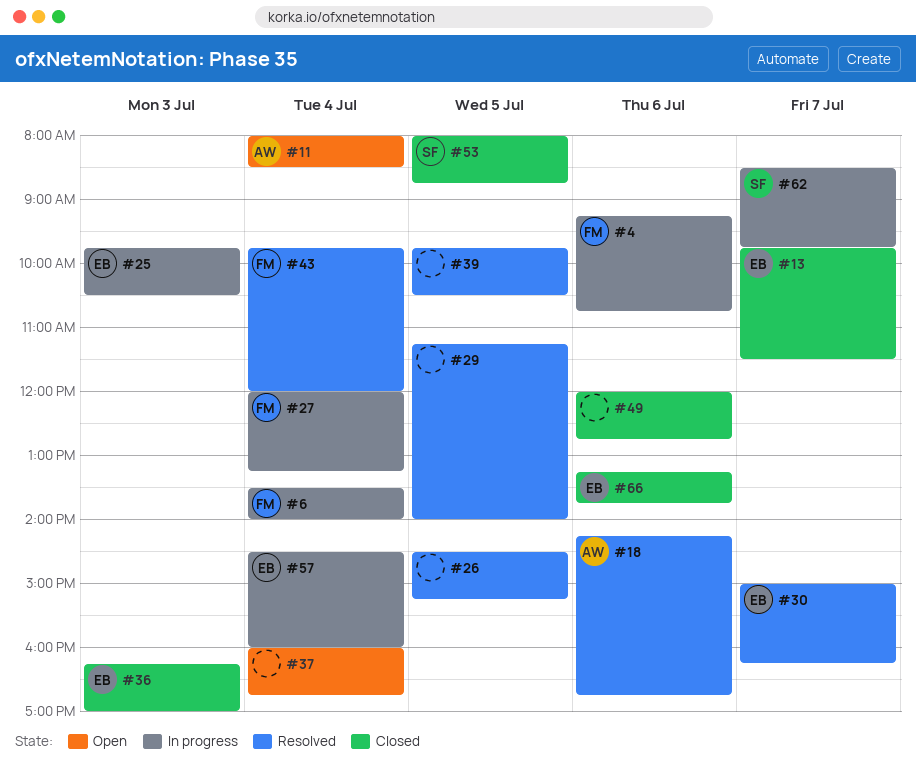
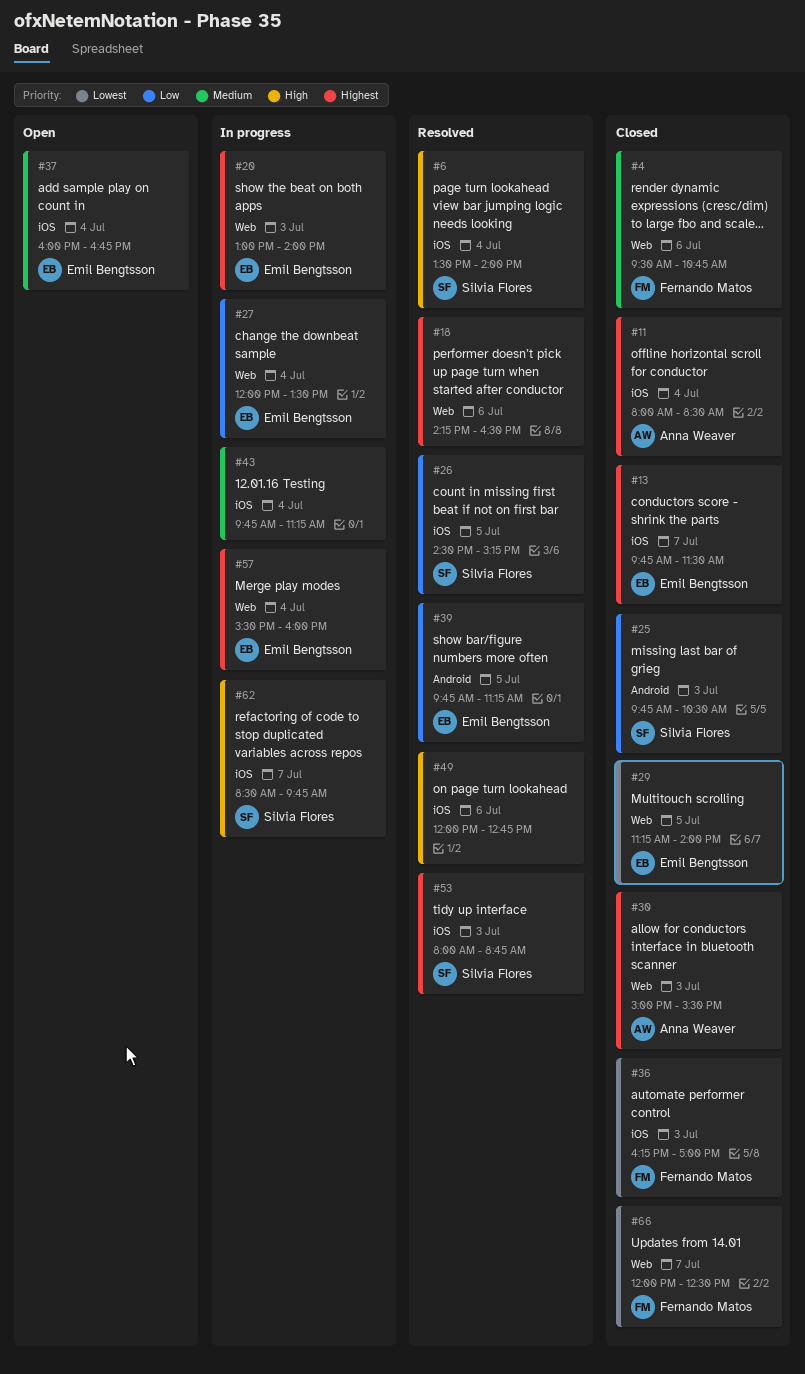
#4, status: In progress -> Closed
#4, begins: 09:15 -> 09:30
#6, status: In progress -> Resolved
#6, owner: Fernando Matos -> Silvia Flores
#11, status: Open -> Closed
#18, owner: Anna Weaver -> none
#18, ends: 16:45 -> 16:30
#20: none -> present
#25, status: In progress -> Closed
#25, owner: Emil Bengtsson -> Silvia Flores
#26, owner: none -> Silvia Flores
#27, owner: Fernando Matos -> Emil Bengtsson
#27, ends: 13:15 -> 13:30
#29, status: Resolved -> Closed
#29, owner: none -> Emil Bengtsson
#30, status: Resolved -> Closed
#30, owner: Emil Bengtsson -> Anna Weaver
#30, day: Jul 7 -> Jul 3
#30, ends: 16:15 -> 15:30
#36, owner: Emil Bengtsson -> Fernando Matos
#37, owner: none -> Emil Bengtsson
#39, owner: none -> Emil Bengtsson
#39, ends: 10:30 -> 11:15
#43, status: Resolved -> In progress
#43, owner: Fernando Matos -> none
#43, ends: 12:00 -> 11:15
#49, status: Closed -> Resolved
#53, status: Closed -> Resolved
#53, day: Jul 5 -> Jul 3
#57, begins: 14:30 -> 15:30
#66, owner: Emil Bengtsson -> Fernando Matos
#66, day: Jul 6 -> Jul 7
#66, begins: 13:15 -> 12:00
#66, ends: 13:45 -> 12:30

